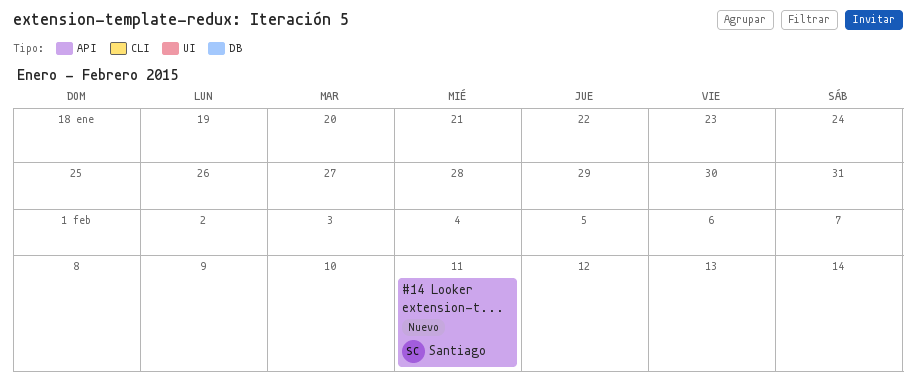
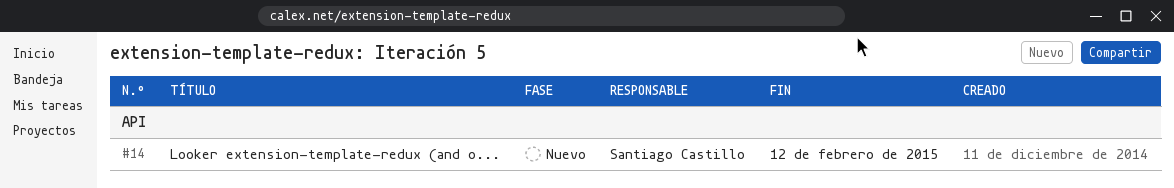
#14, due: Feb 11 -> Feb 12

